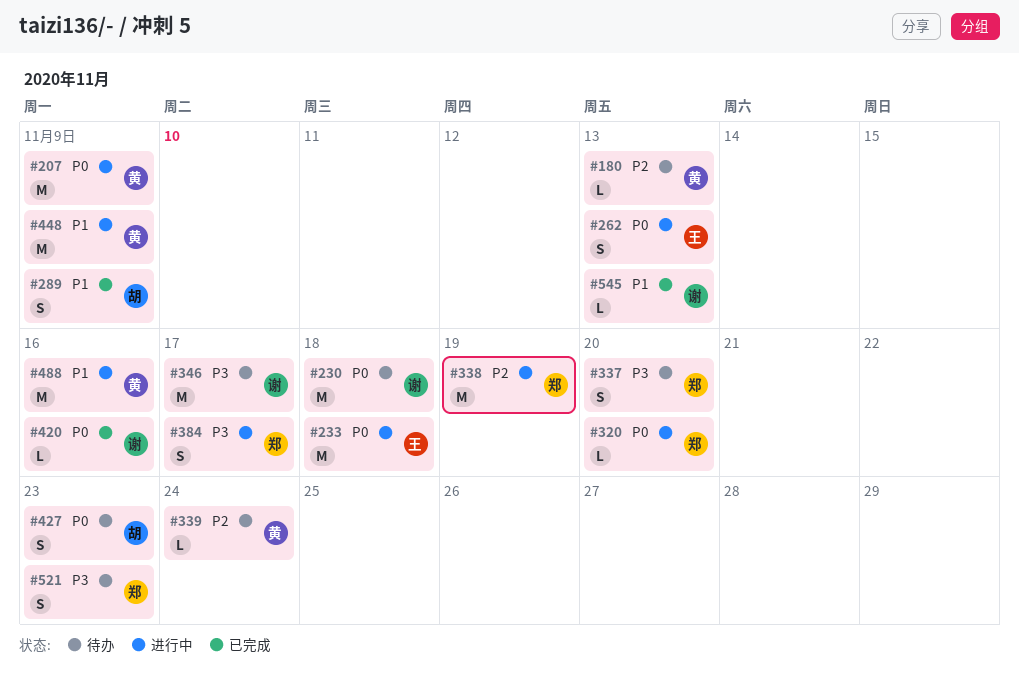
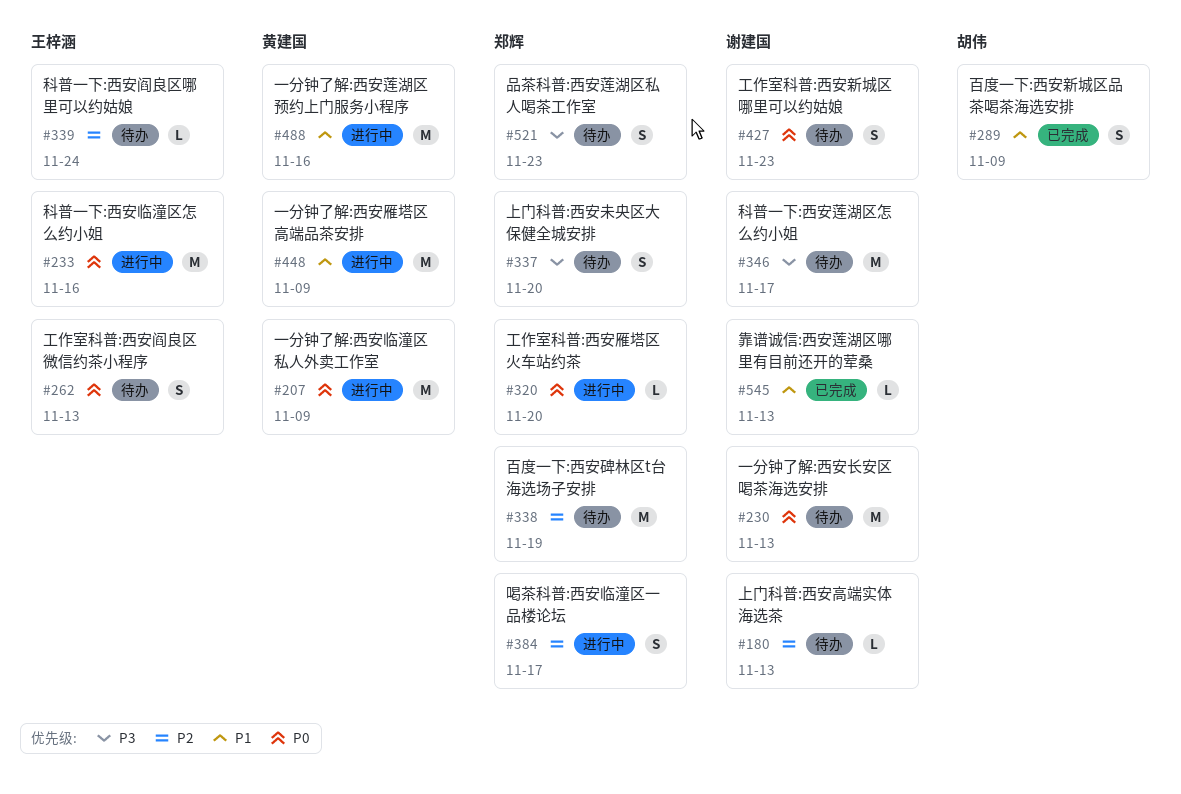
#180, owner: 黄建国 -> 谢建国
#230, due: Nov 18 -> Nov 13
#233, due: Nov 18 -> Nov 16
#262, status: 进行中 -> 待办
#338, status: 进行中 -> 待办
#339, owner: 黄建国 -> 王梓涵
#384, priority: P3 -> P2
#420: present -> none
#427, owner: 胡伟 -> 谢建国

